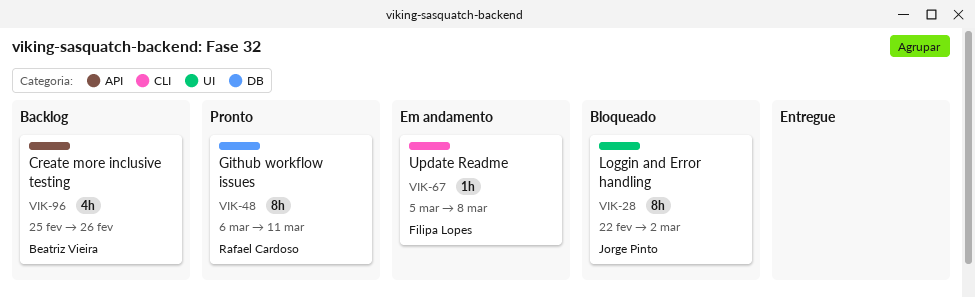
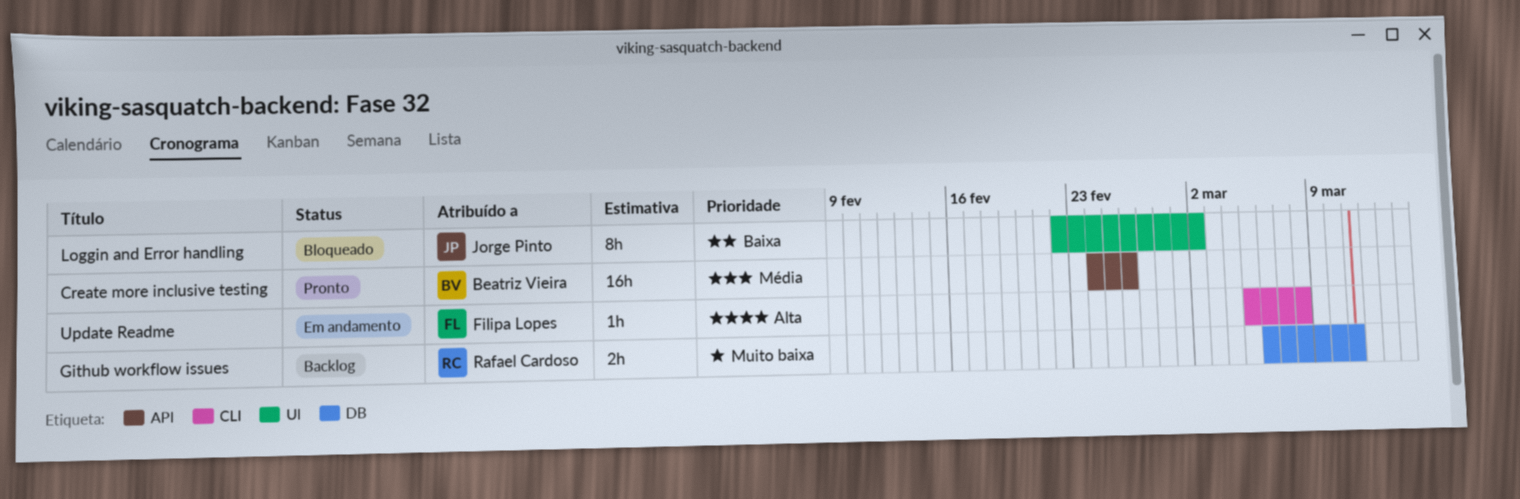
Create more inclusive testing, status: Backlog -> Pronto
Create more inclusive testing, estimate: 4h -> 16h
Create more inclusive testing, start: Feb 25 -> Feb 24
Github workflow issues, status: Pronto -> Backlog
Github workflow issues, estimate: 8h -> 2h

